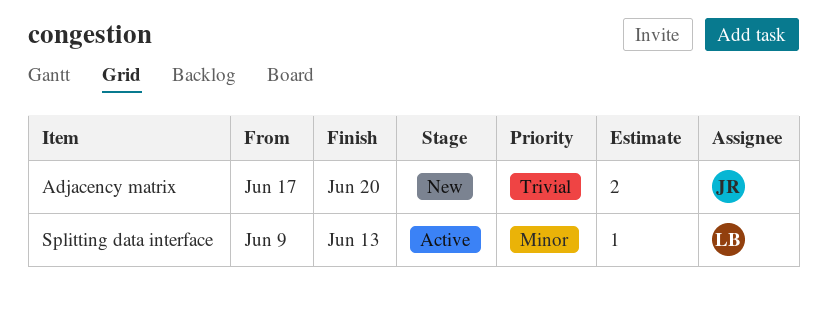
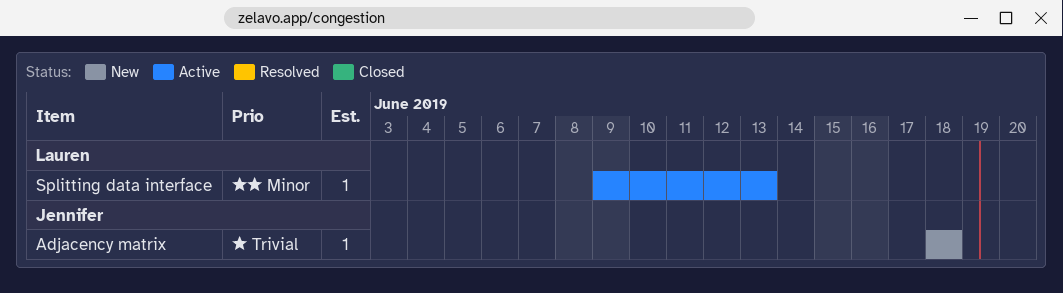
Adjacency matrix, estimate: 2 -> 1
Adjacency matrix, start: Jun 17 -> Jun 18
Adjacency matrix, due: Jun 20 -> Jun 18

